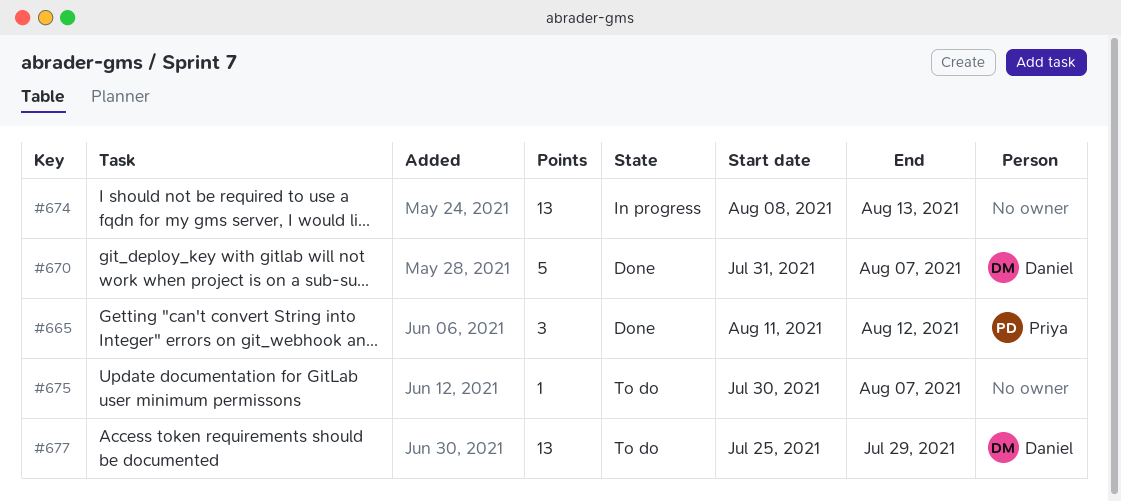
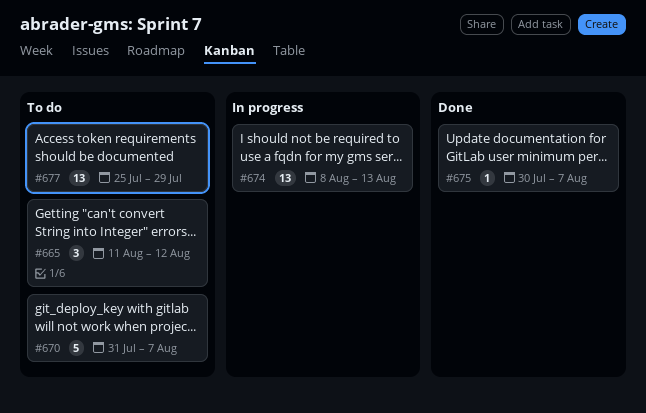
#665, status: Done -> To do
#670, status: Done -> To do
#675, status: To do -> Done

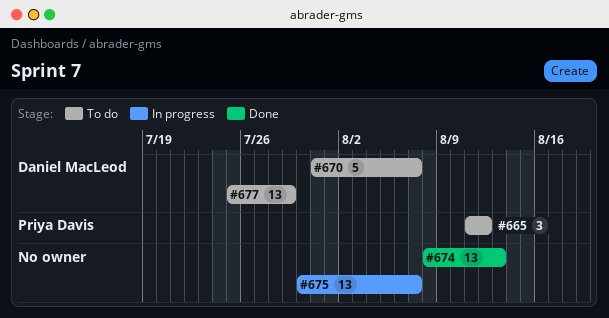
#674, status: In progress -> Done
#675, status: Done -> In progress
#675, estimate: 1 -> 13

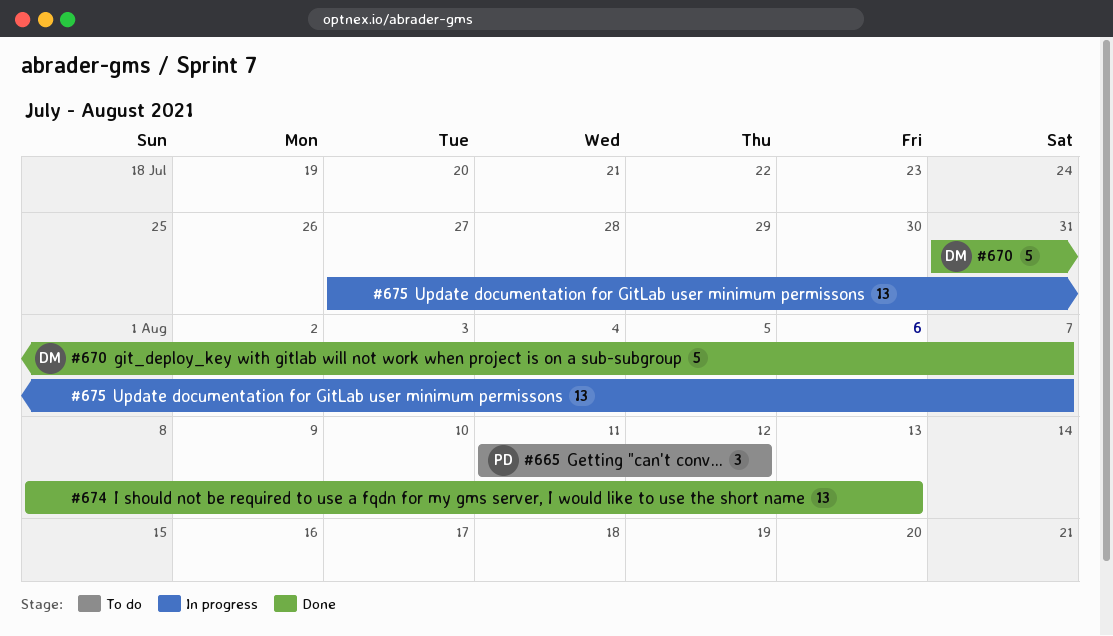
#670, status: To do -> Done
#675, start: Jul 30 -> Jul 27
#677: present -> none

